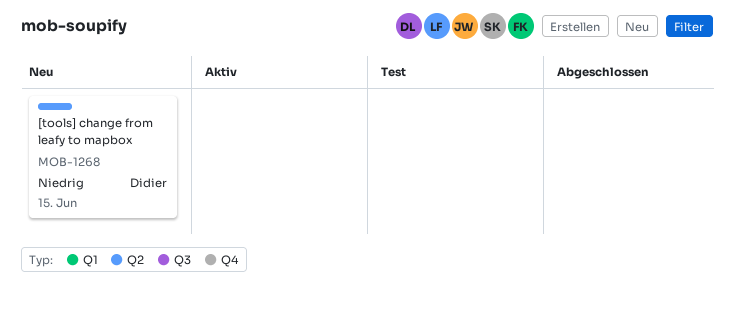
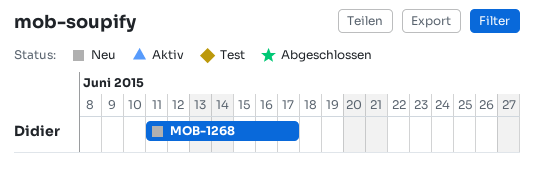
MOB-1268, due: Jun 15 -> Jun 17

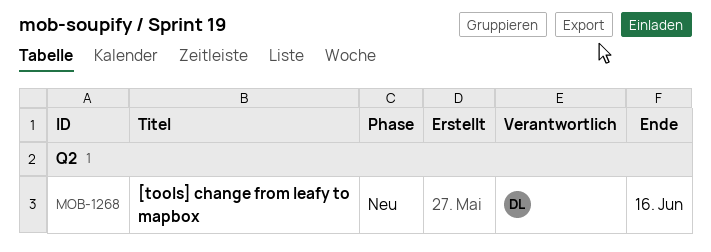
MOB-1268, due: Jun 17 -> Jun 16

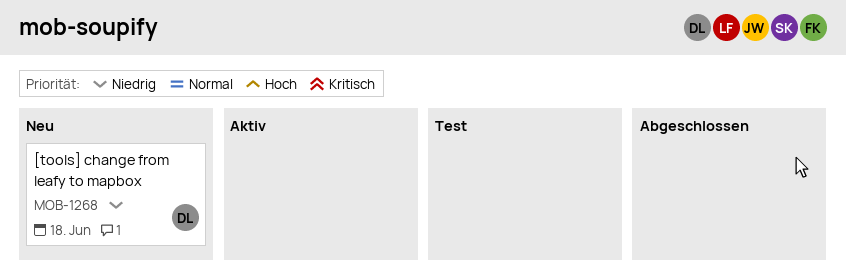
MOB-1268, due: Jun 16 -> Jun 18

